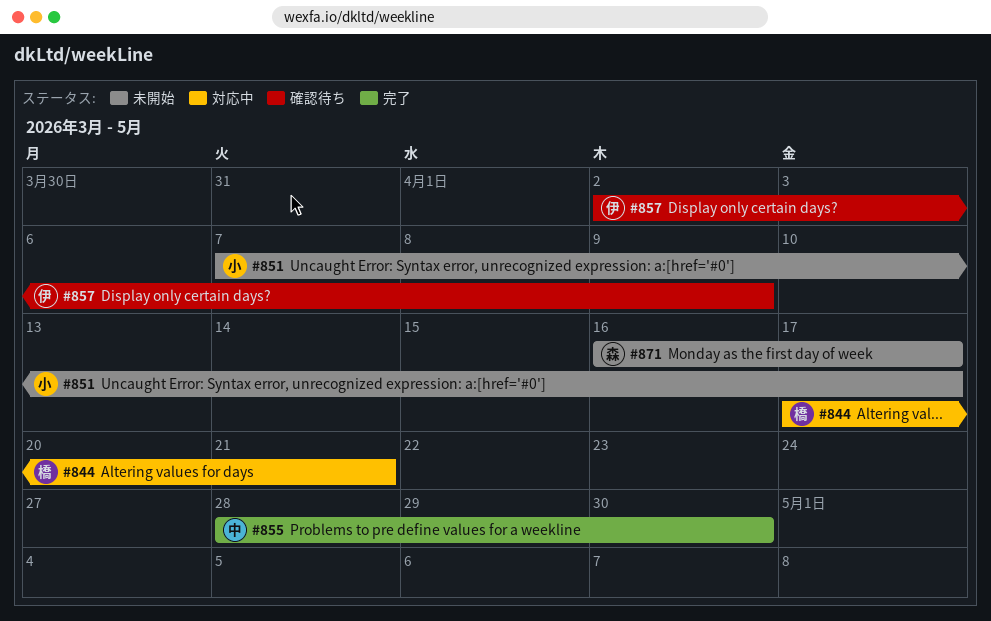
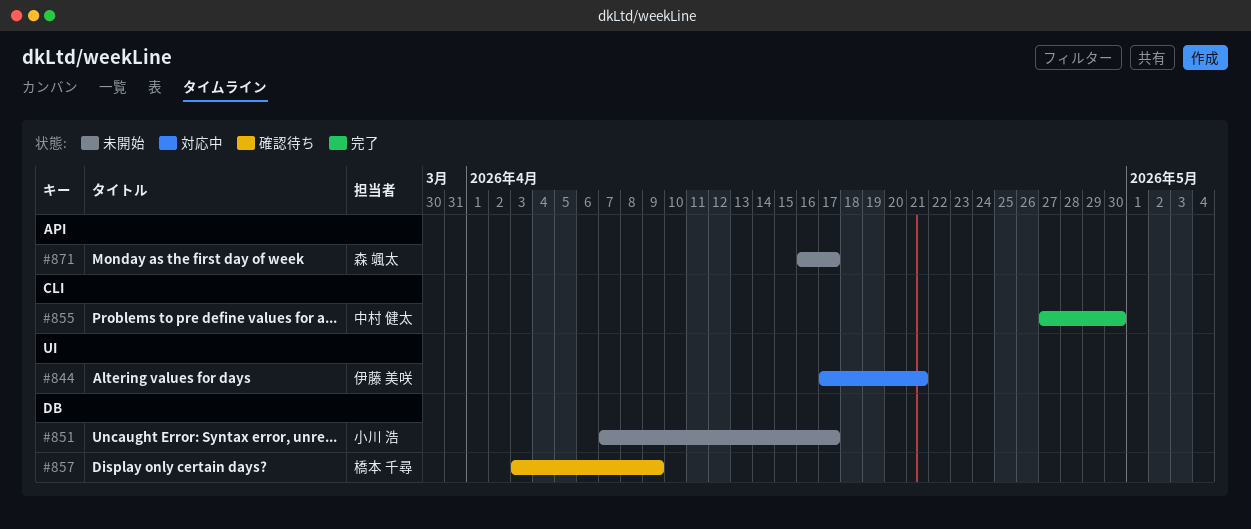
#844, owner: 橋本 千尋 -> 伊藤 美咲
#855, start: Apr 28 -> Apr 27
#857, owner: 伊藤 美咲 -> 橋本 千尋
#857, start: Apr 2 -> Apr 3

